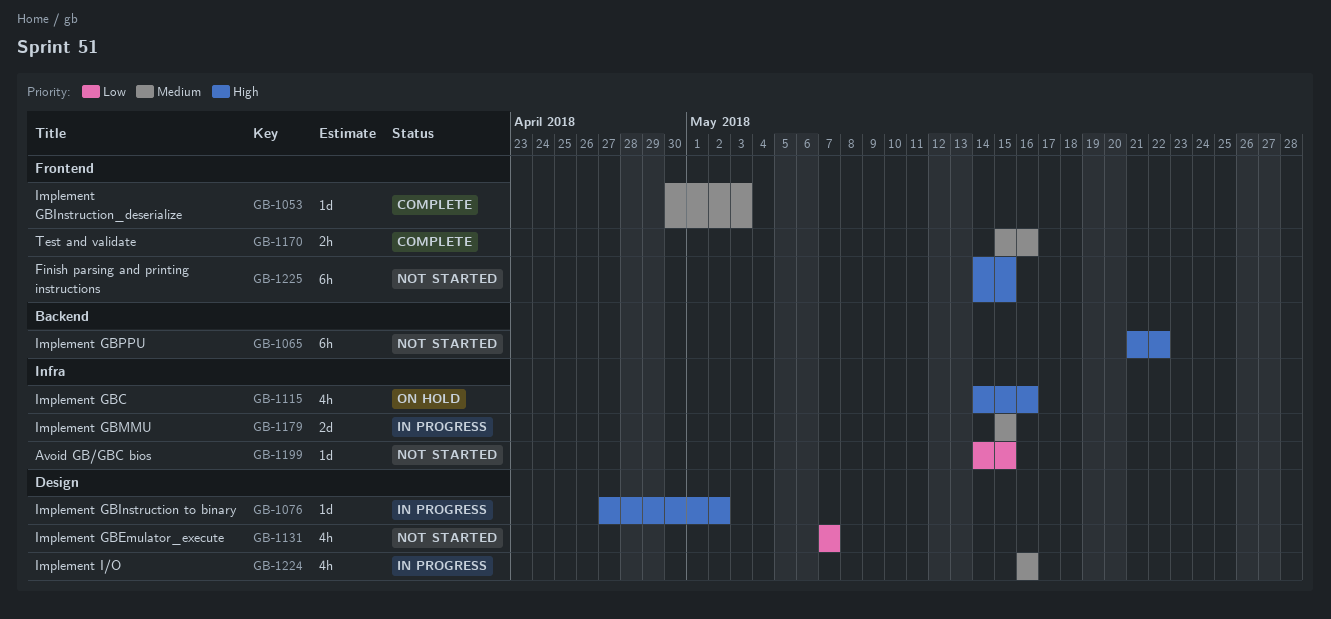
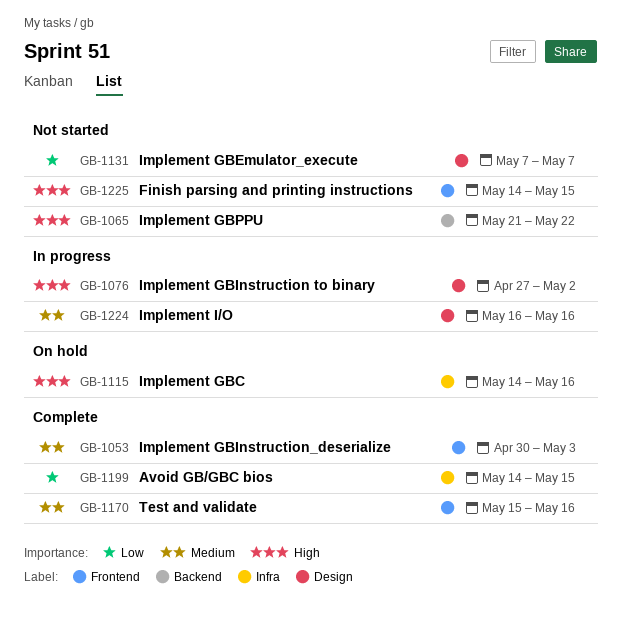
GB-1179: present -> none
GB-1199, status: Not started -> Complete

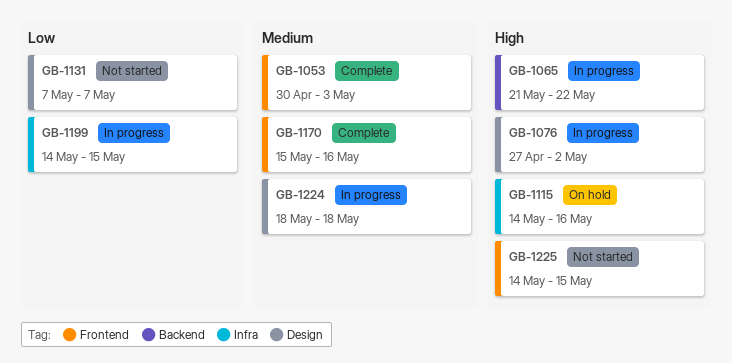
GB-1065, status: Not started -> In progress
GB-1199, status: Complete -> In progress
GB-1224, start: May 16 -> May 18
GB-1224, due: May 16 -> May 18

